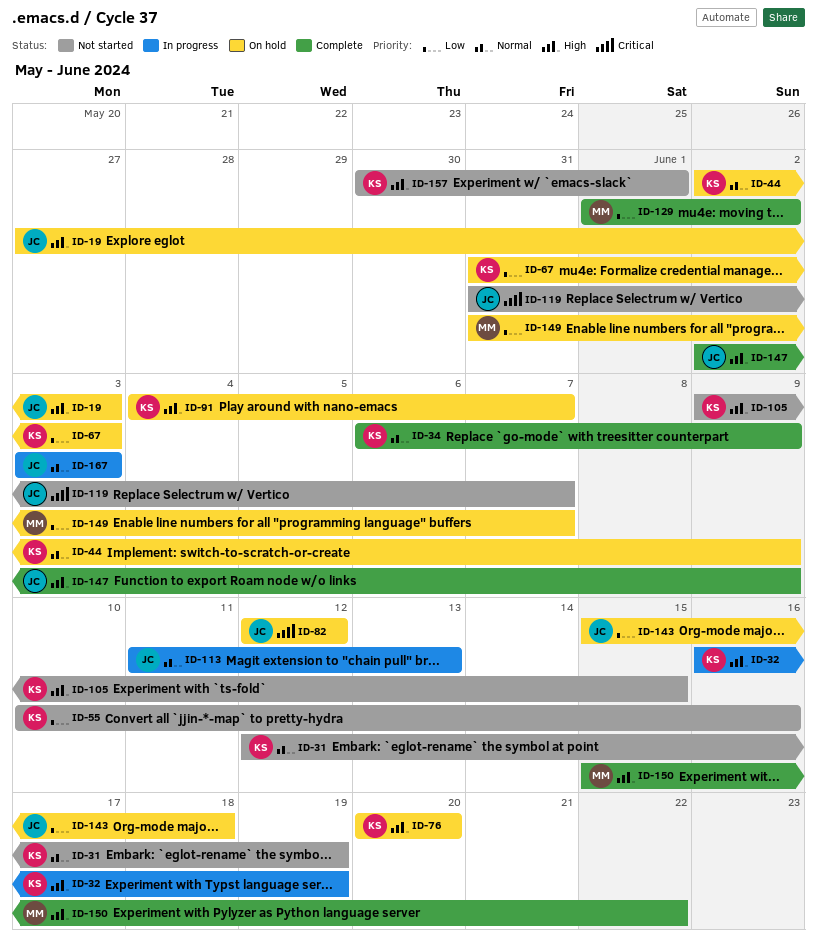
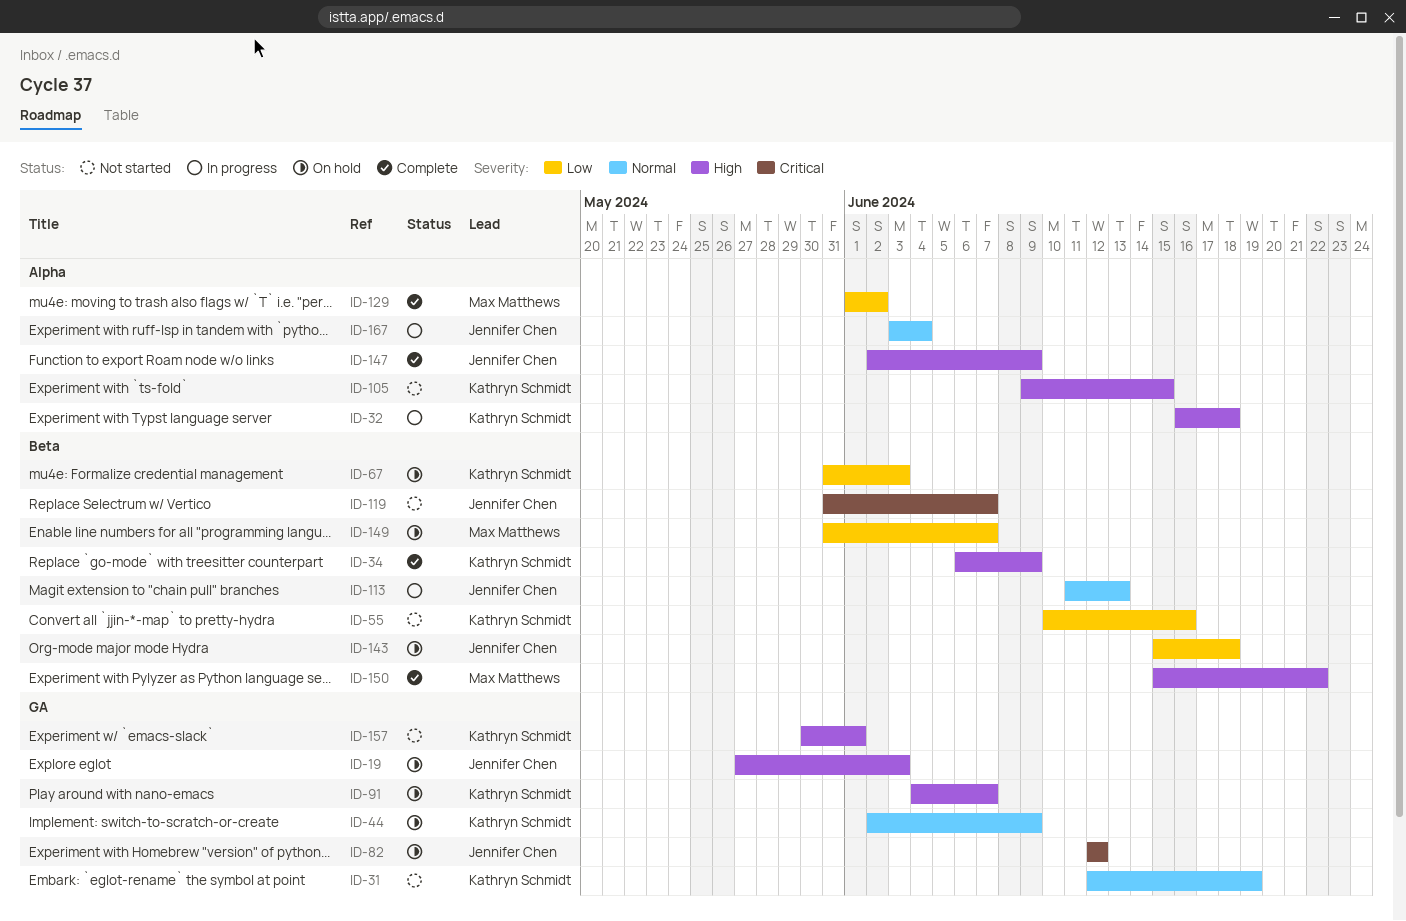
ID-32, due: Jun 19 -> Jun 18
ID-34, priority: Normal -> High
ID-76: present -> none
ID-167, due: Jun 3 -> Jun 4

